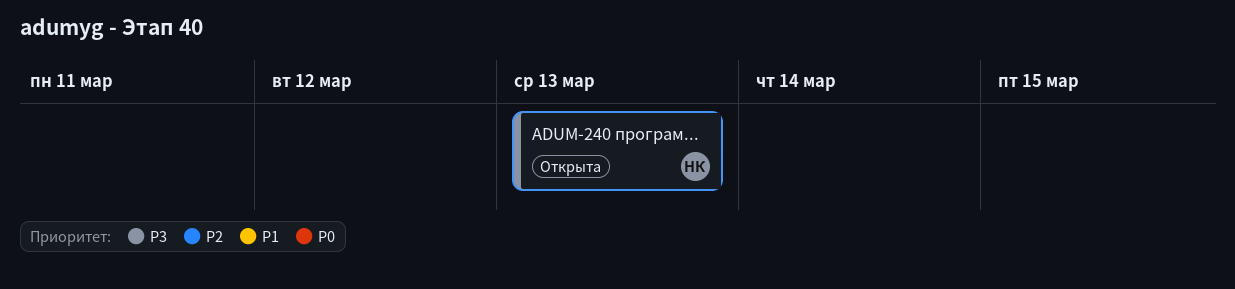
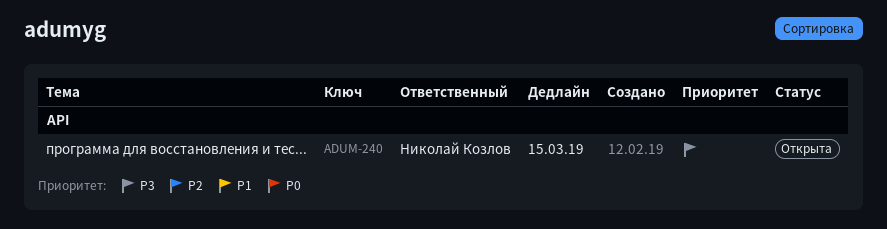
ADUM-240, due: Mar 13 -> Mar 15

